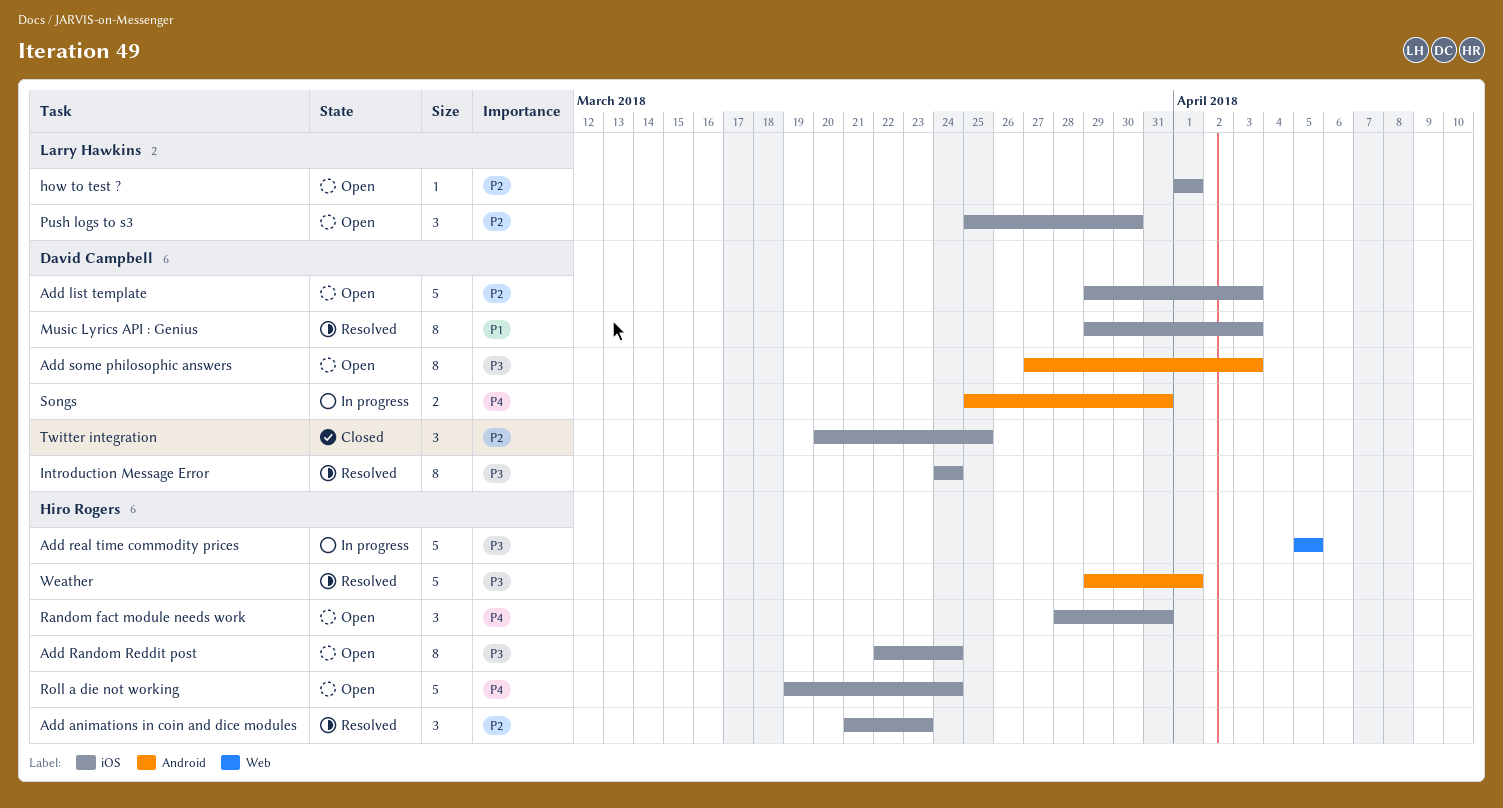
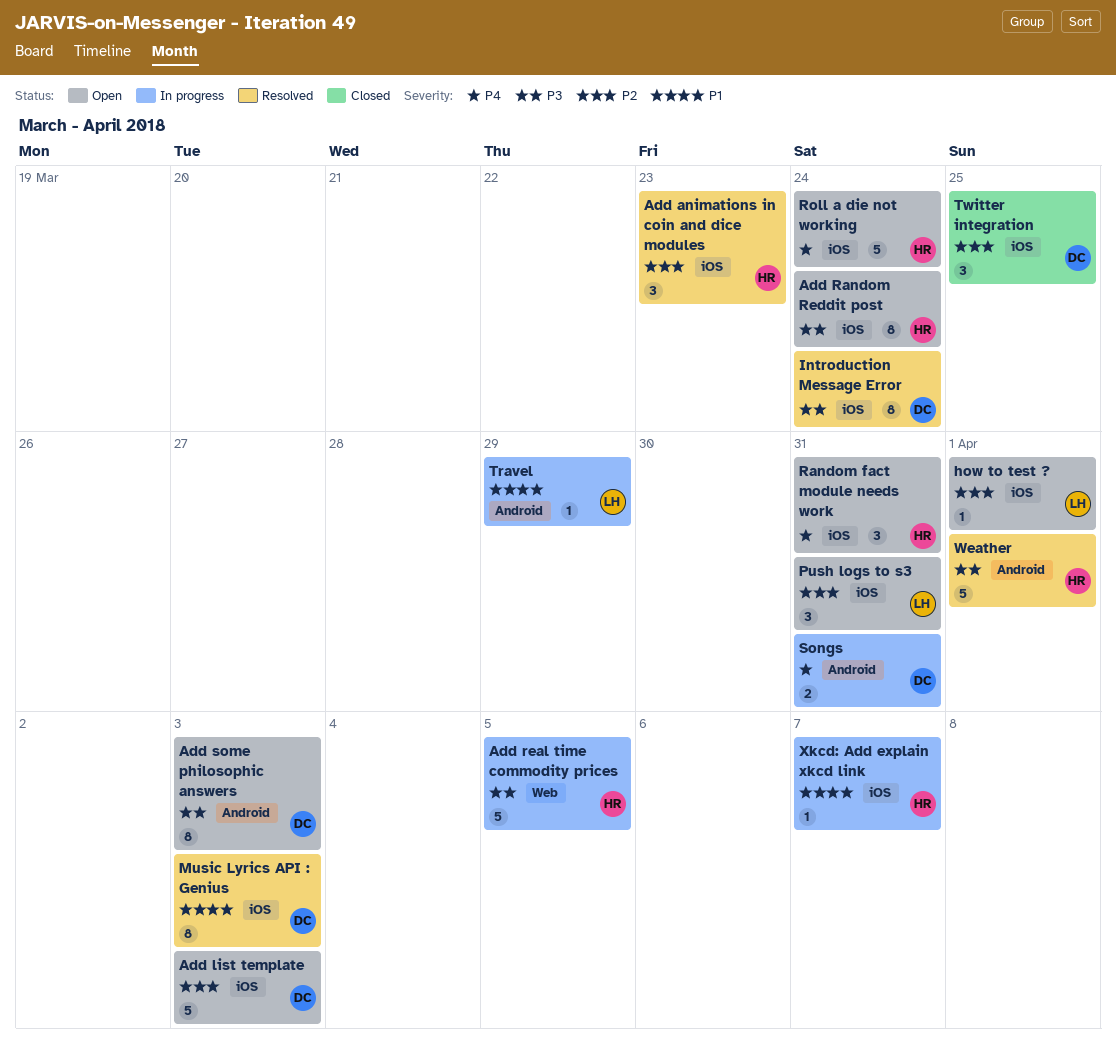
Push logs to s3, due: Mar 30 -> Mar 31
Travel: none -> present
Xkcd: Add explain xkcd link: none -> present

